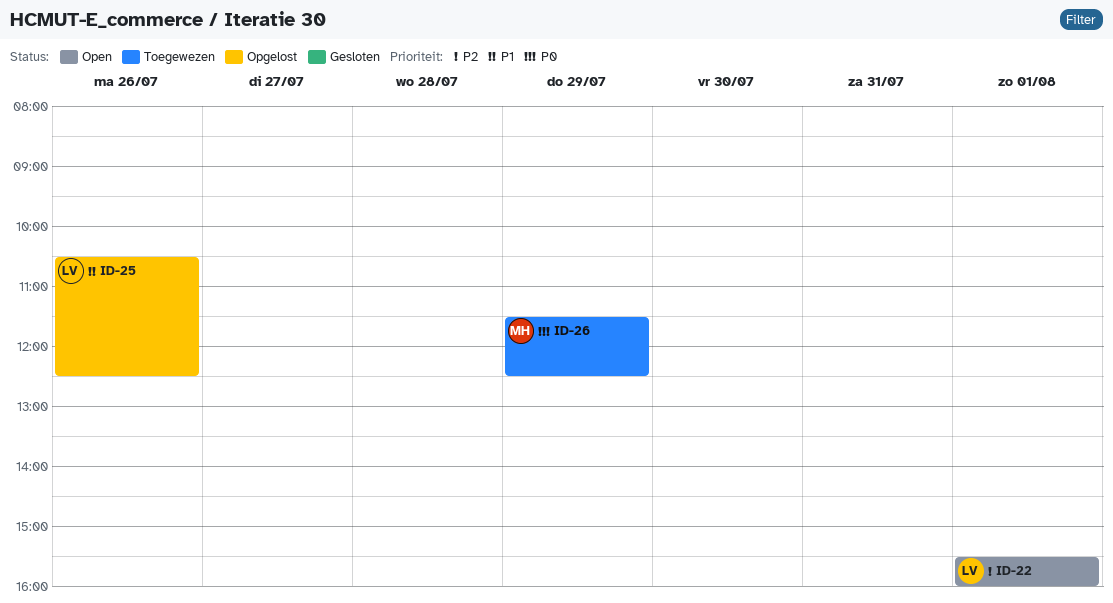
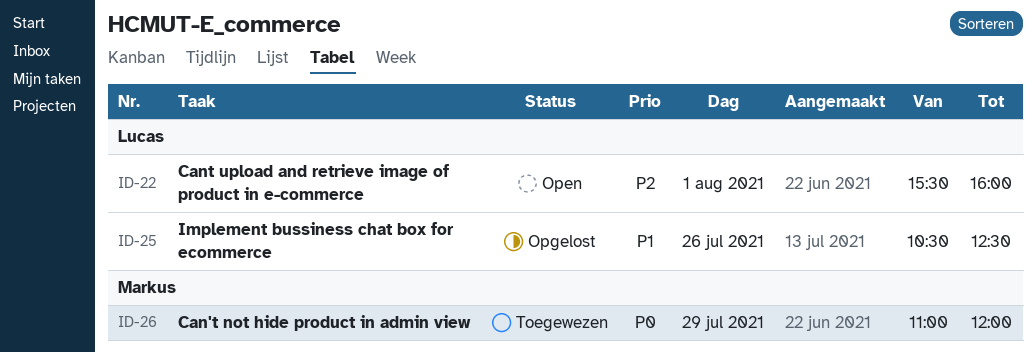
ID-26, begins: 11:30 -> 11:00
ID-26, ends: 12:30 -> 12:00

